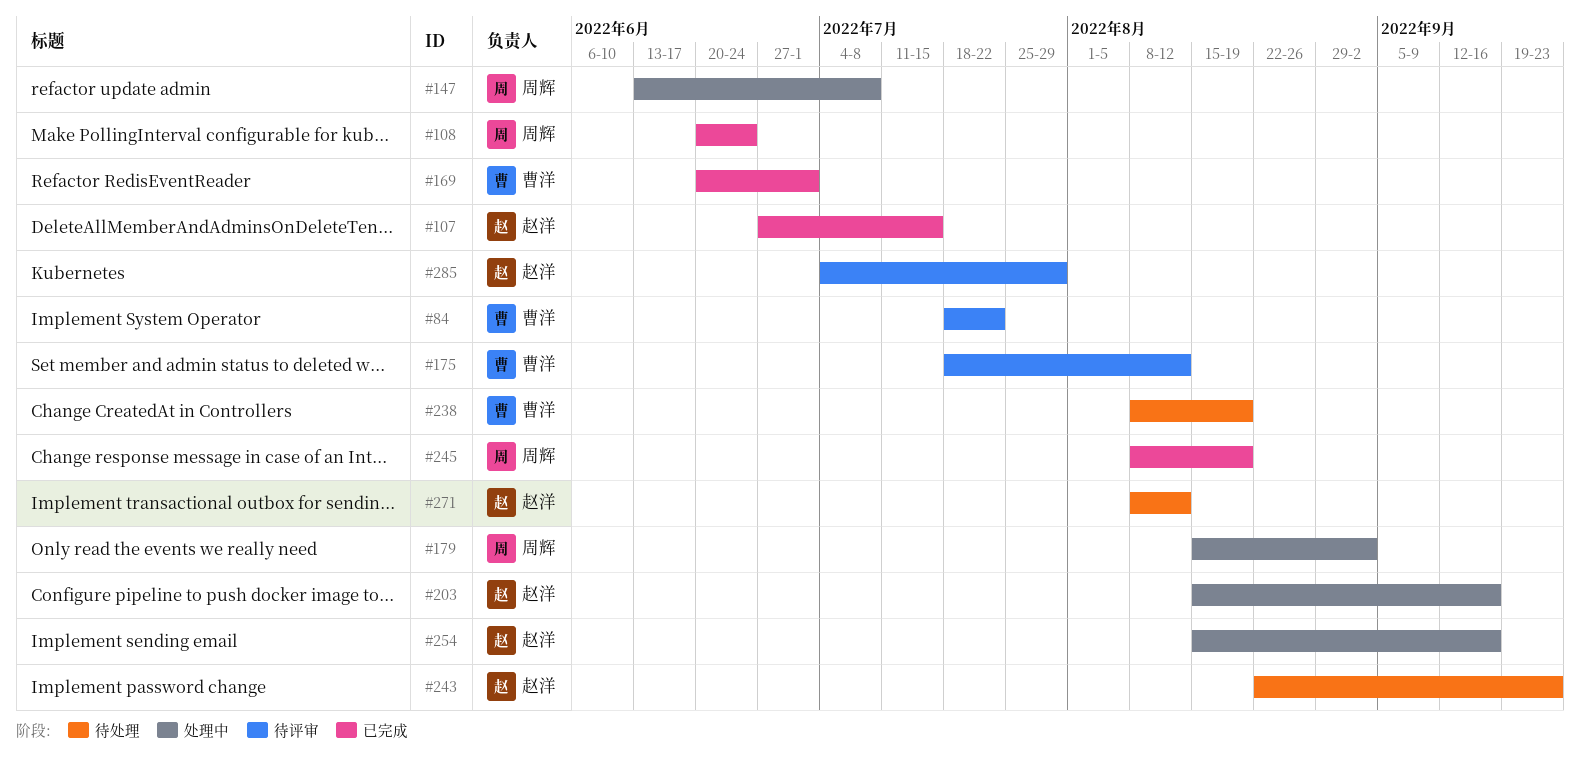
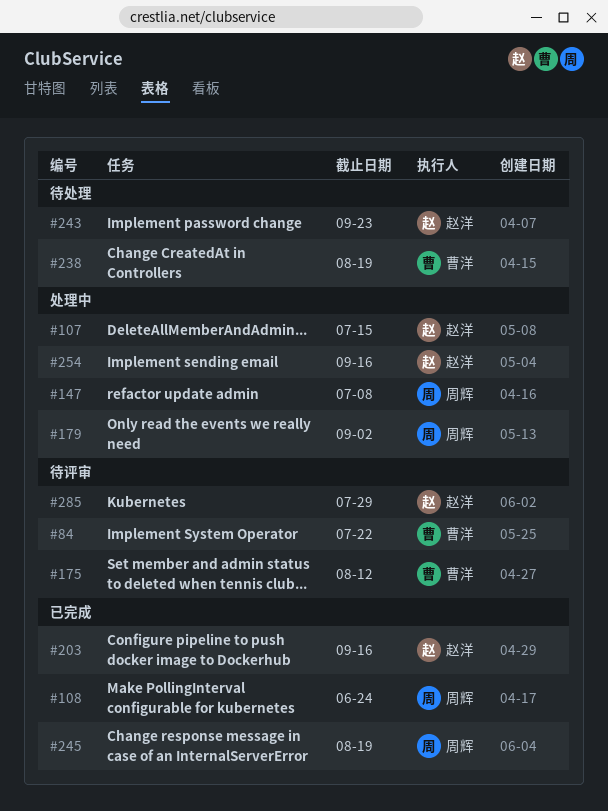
#107, status: 已完成 -> 处理中
#169: present -> none
#203, status: 处理中 -> 已完成
#271: present -> none

